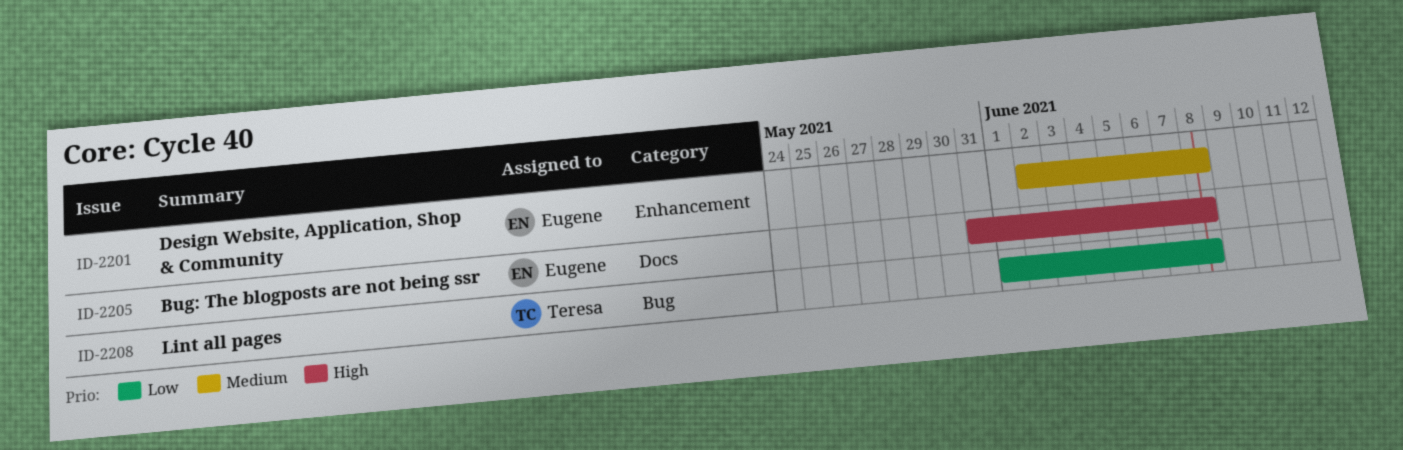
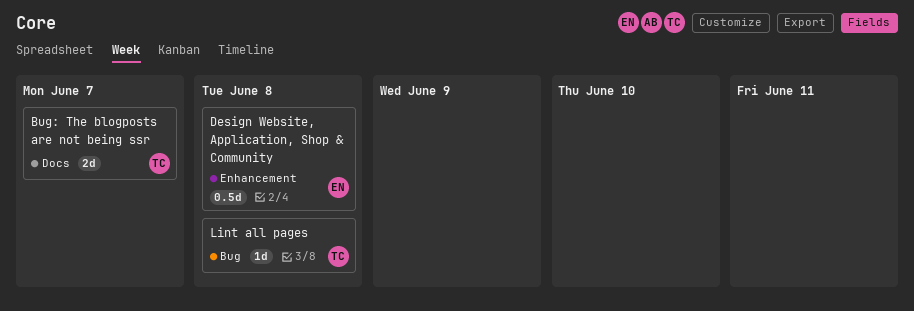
Bug: The blogposts are not being ssr, owner: Eugene -> Teresa
Bug: The blogposts are not being ssr, due: Jun 8 -> Jun 7

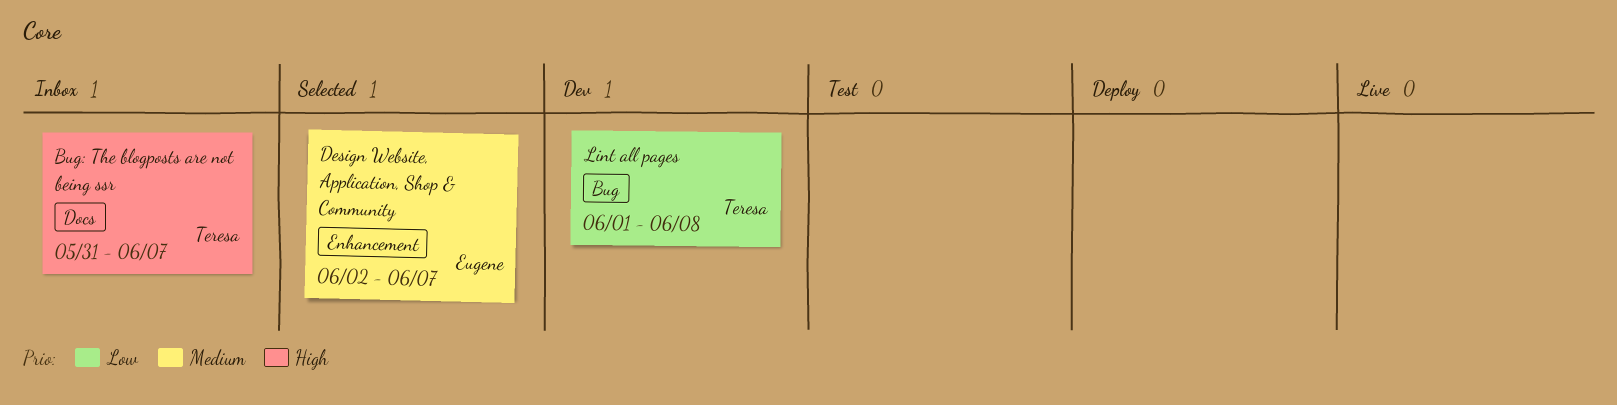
Design Website, Application, Shop & Community, due: Jun 8 -> Jun 7

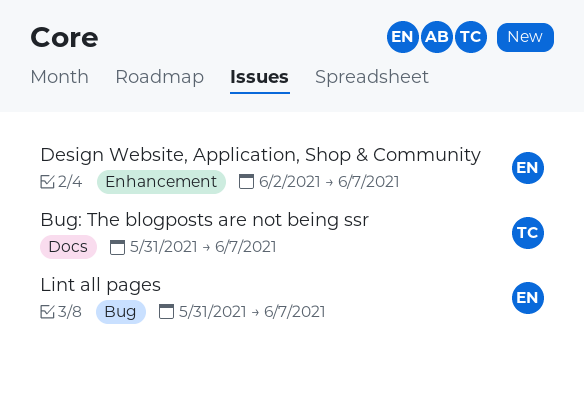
Lint all pages, owner: Teresa -> Eugene
Lint all pages, start: Jun 1 -> May 31
Lint all pages, due: Jun 8 -> Jun 7

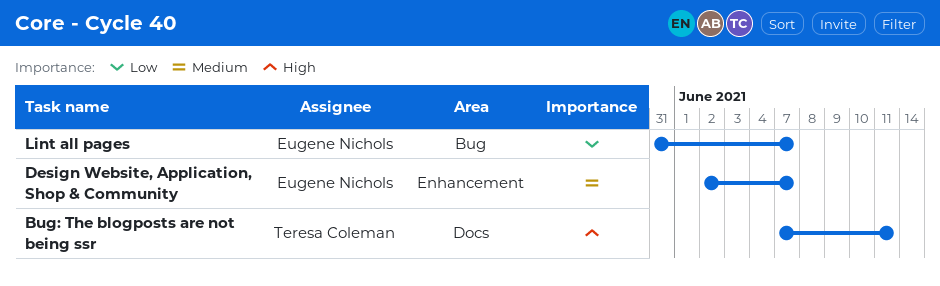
Bug: The blogposts are not being ssr, start: May 31 -> Jun 7
Bug: The blogposts are not being ssr, due: Jun 7 -> Jun 11

